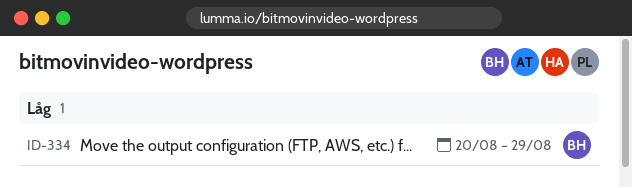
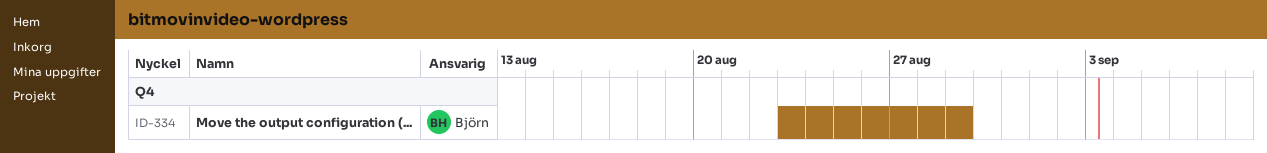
ID-334, start: Aug 20 -> Aug 23

